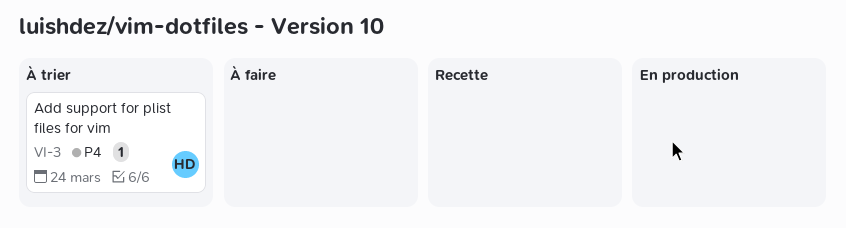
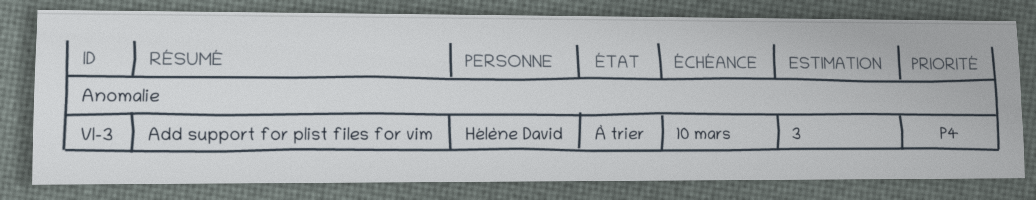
VI-3, estimate: 1 -> 3
VI-3, due: Mar 24 -> Mar 10

